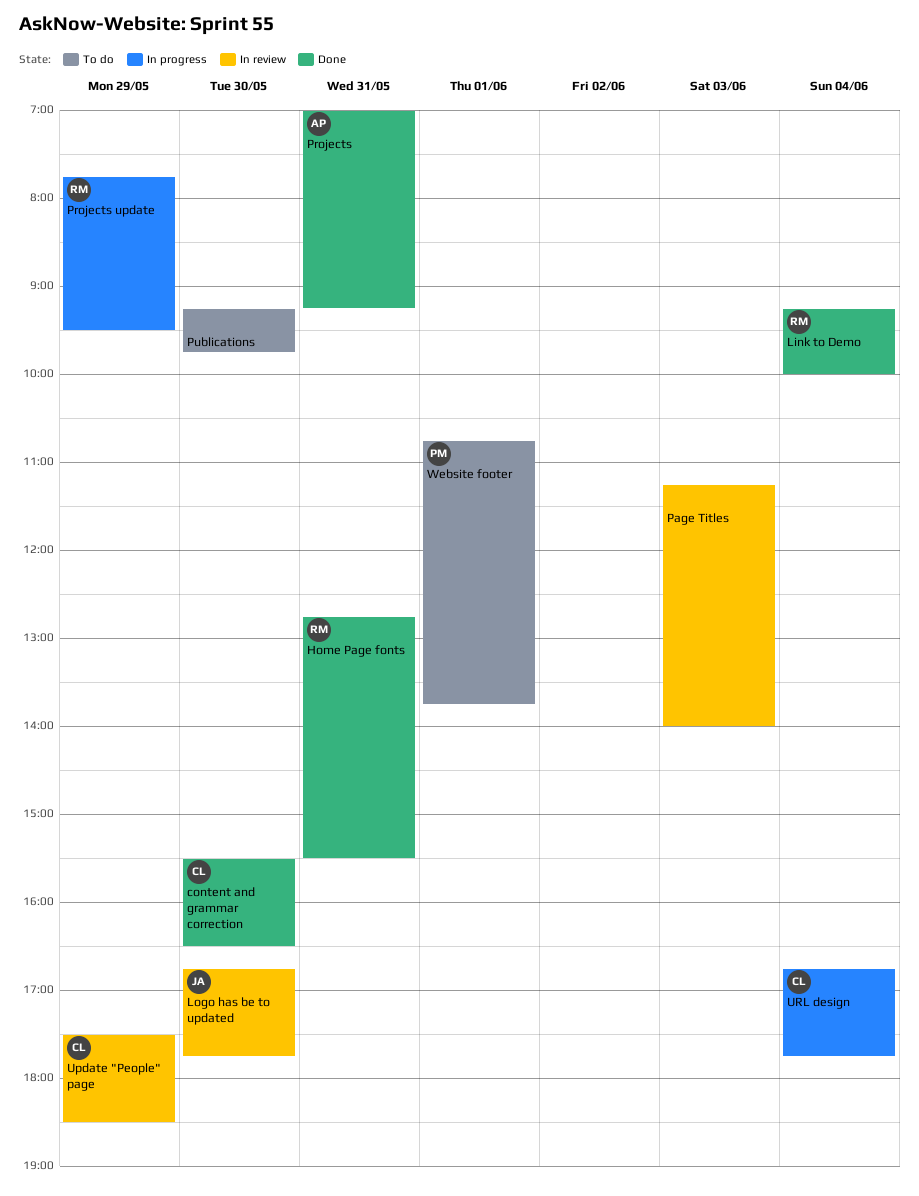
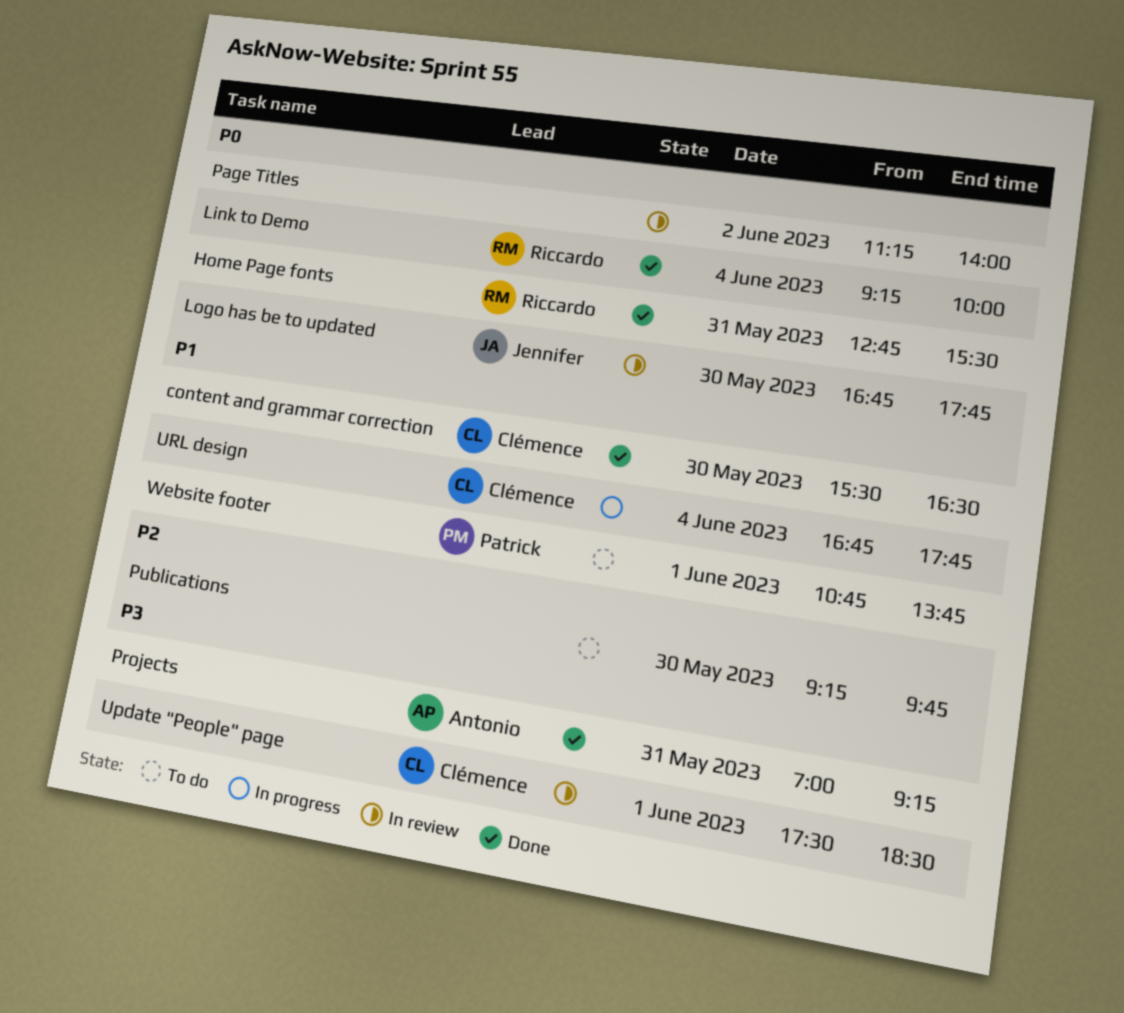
Page Titles, day: Jun 3 -> Jun 2
Projects update: present -> none
Update "People" page, day: May 29 -> Jun 1

